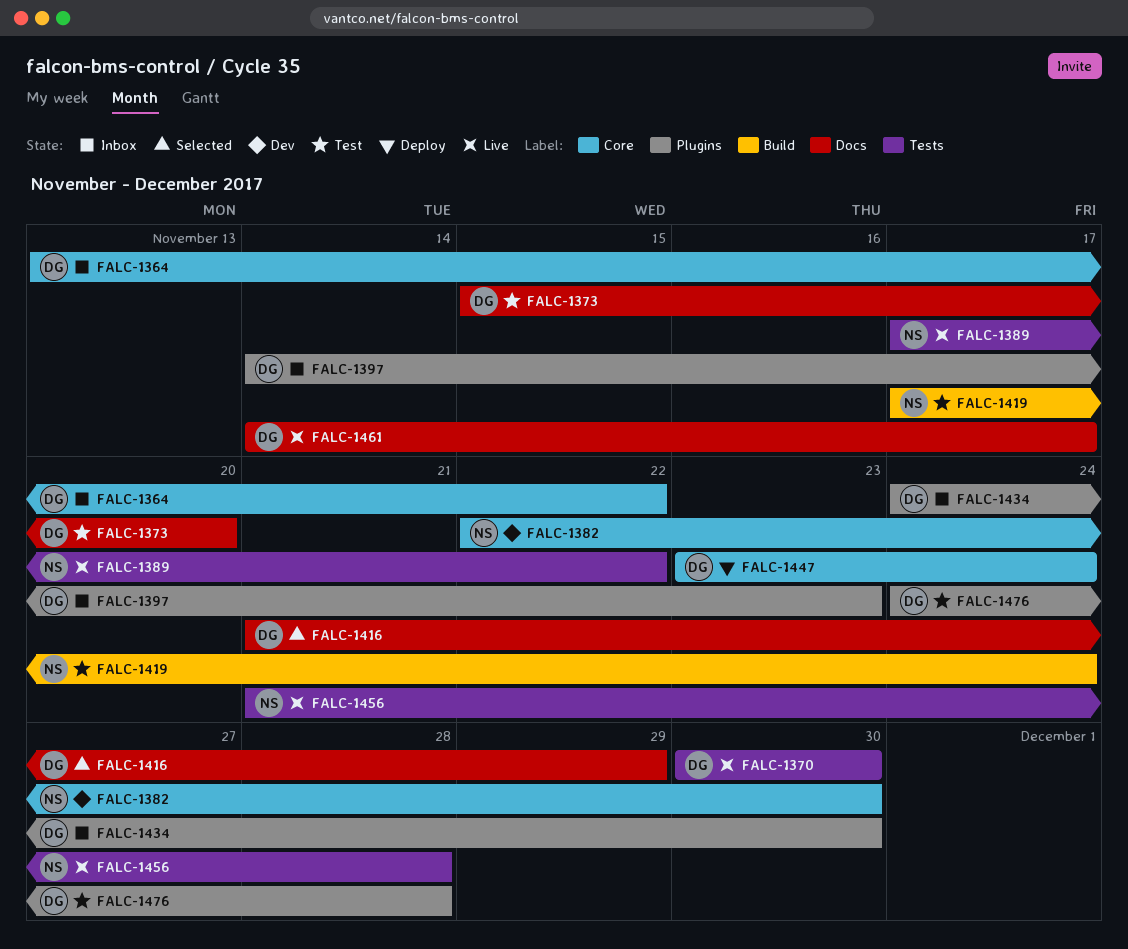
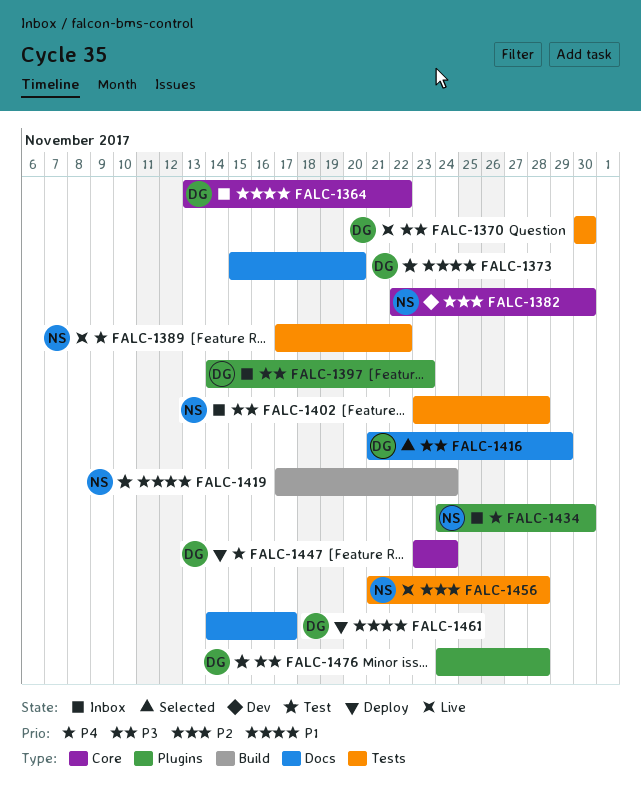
FALC-1402: none -> present
FALC-1434, owner: DG -> NS
FALC-1461, status: Live -> Deploy

